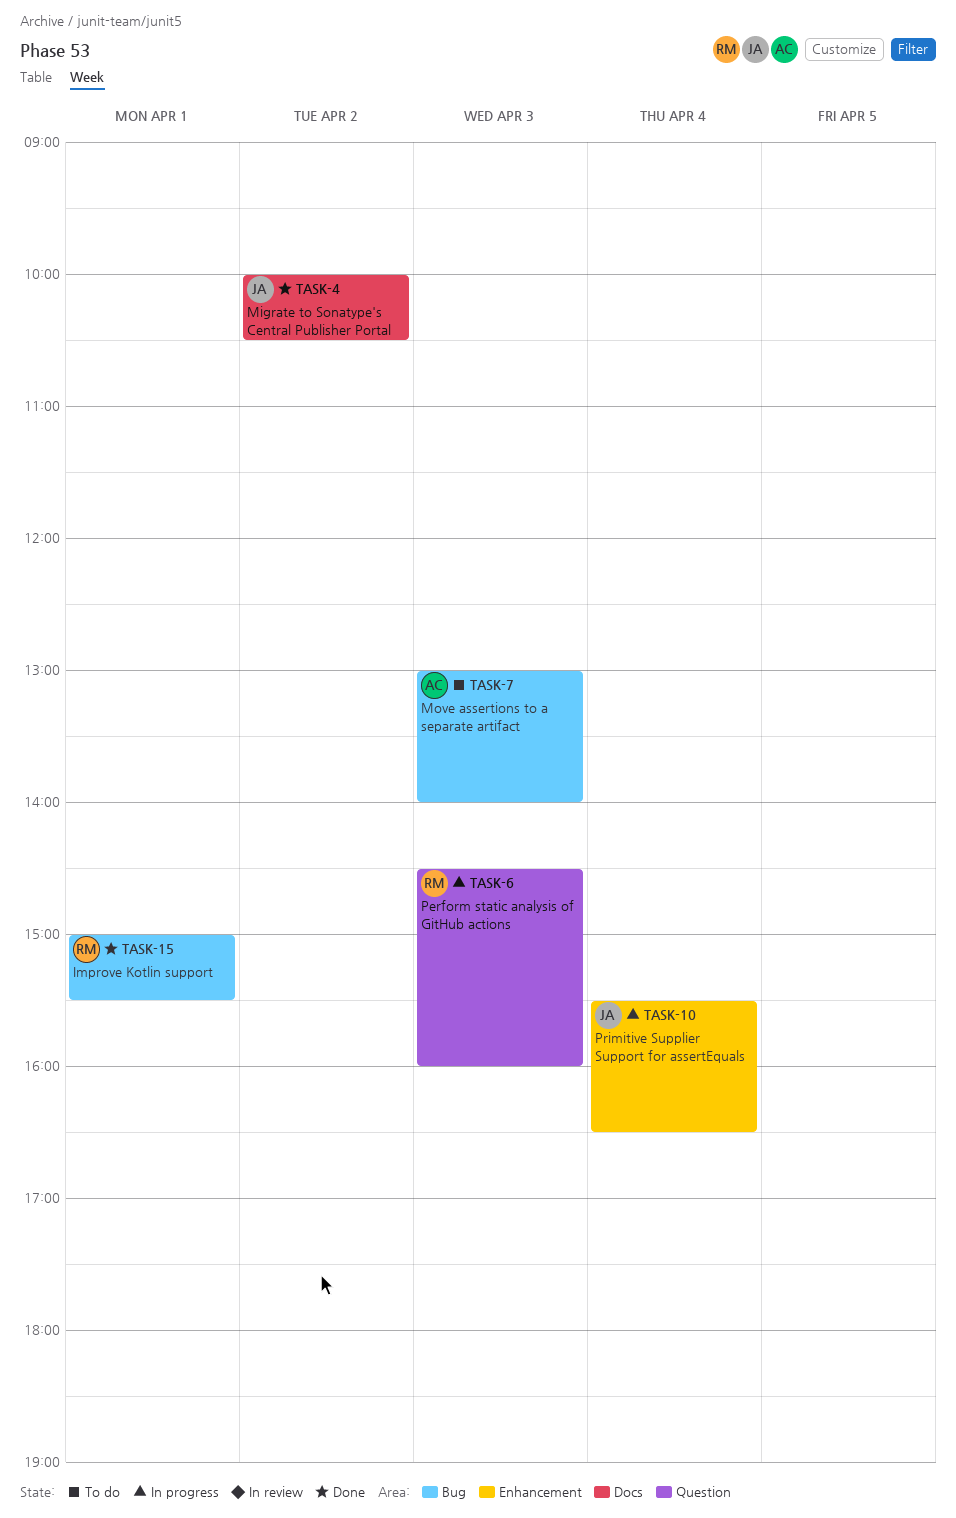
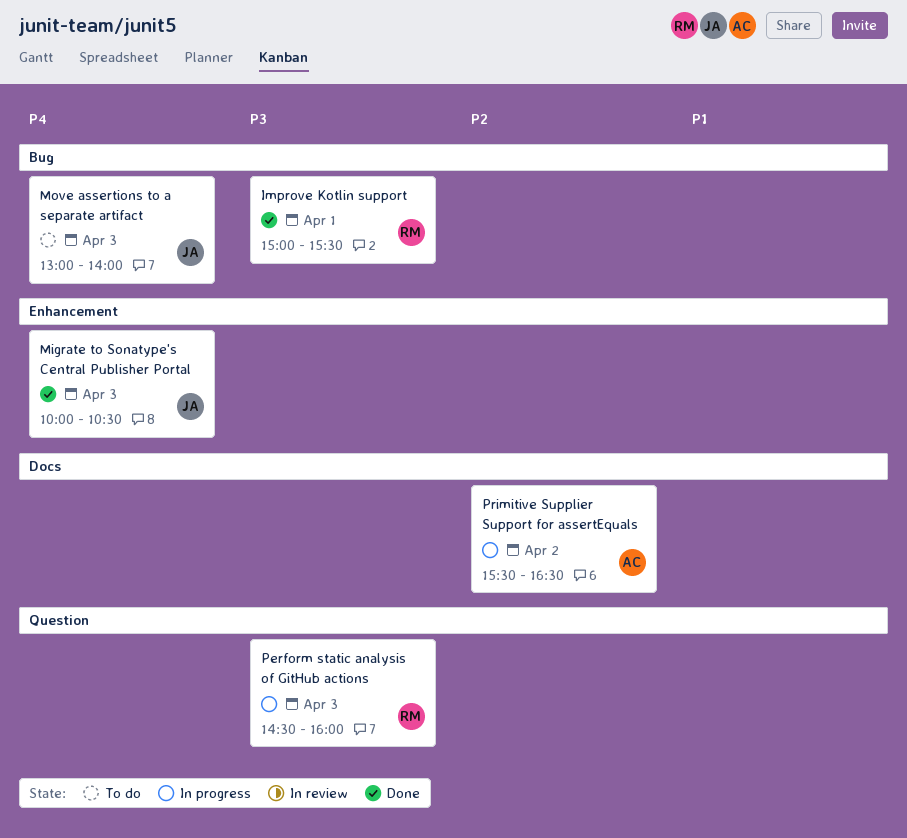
Migrate to Sonatype's Central Publisher Portal, label: Docs -> Enhancement
Migrate to Sonatype's Central Publisher Portal, day: Apr 2 -> Apr 3
Move assertions to a separate artifact, owner: AC -> JA
Primitive Supplier Support for assertEquals, owner: JA -> AC
Primitive Supplier Support for assertEquals, label: Enhancement -> Docs
Primitive Supplier Support for assertEquals, day: Apr 4 -> Apr 2

